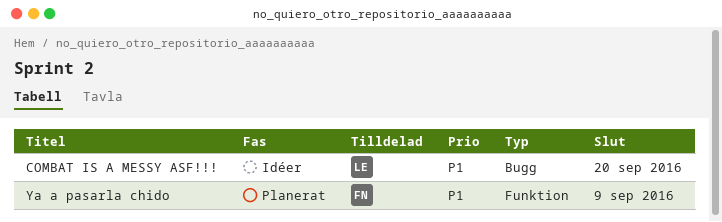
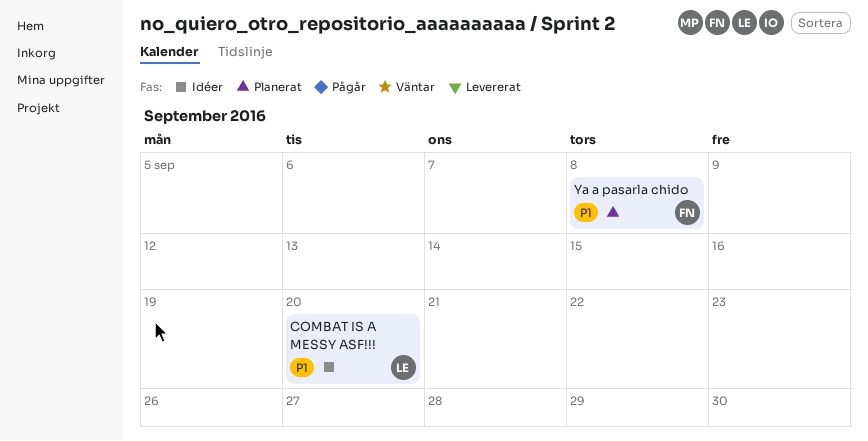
Ya a pasarla chido, due: Sep 9 -> Sep 8

